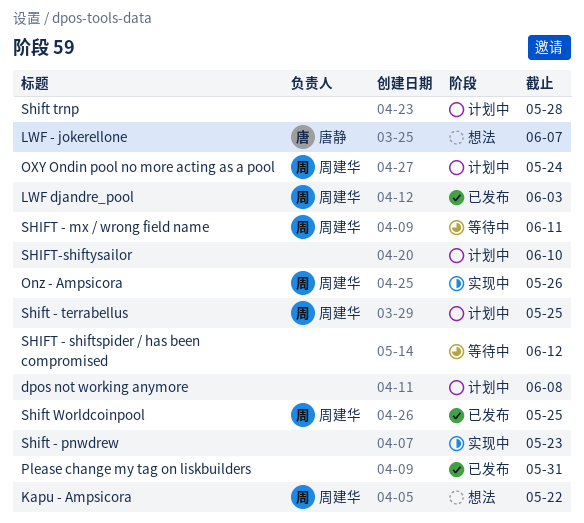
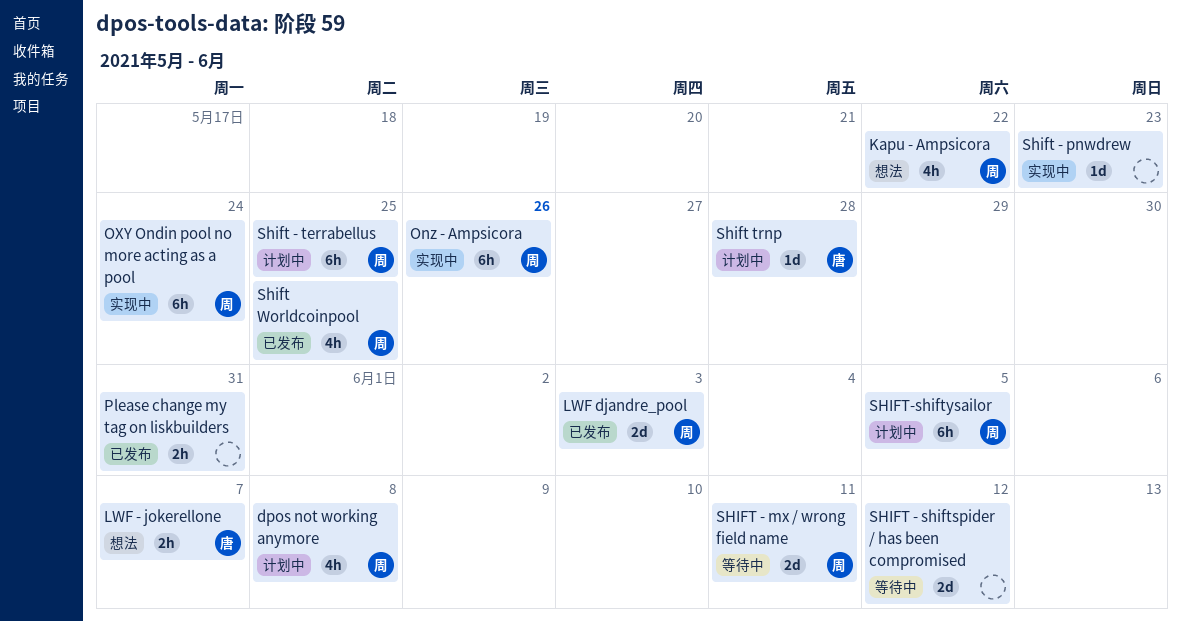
dpos not working anymore, owner: none -> 周建华
OXY Ondin pool no more acting as a pool, status: 计划中 -> 实现中
Shift trnp, owner: none -> 唐静
SHIFT-shiftysailor, owner: none -> 周建华
SHIFT-shiftysailor, due: Jun 10 -> Jun 5

